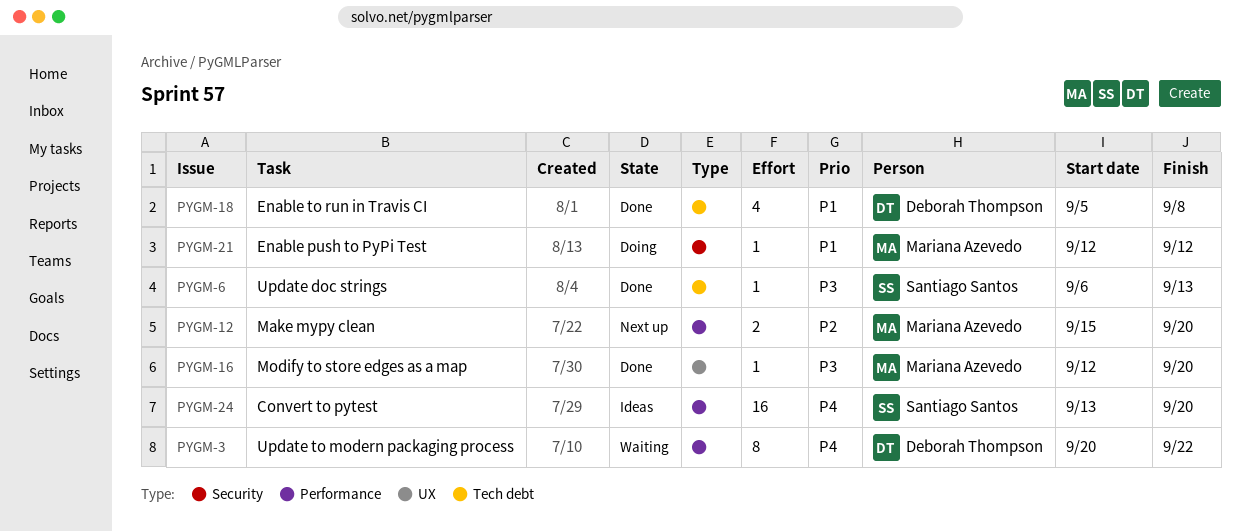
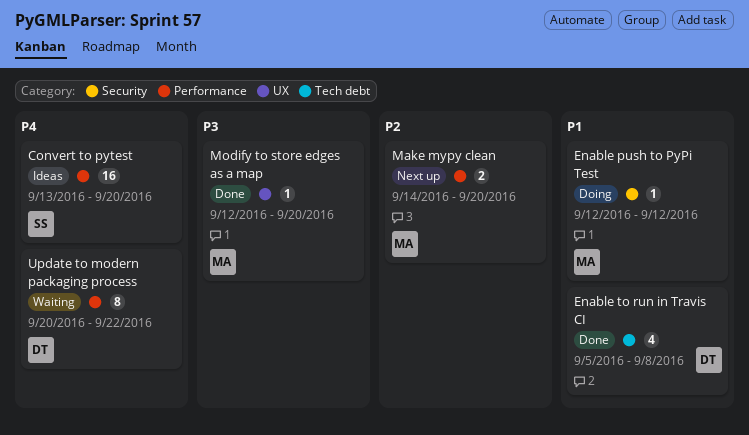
Make mypy clean, start: Sep 15 -> Sep 14
Update doc strings: present -> none

